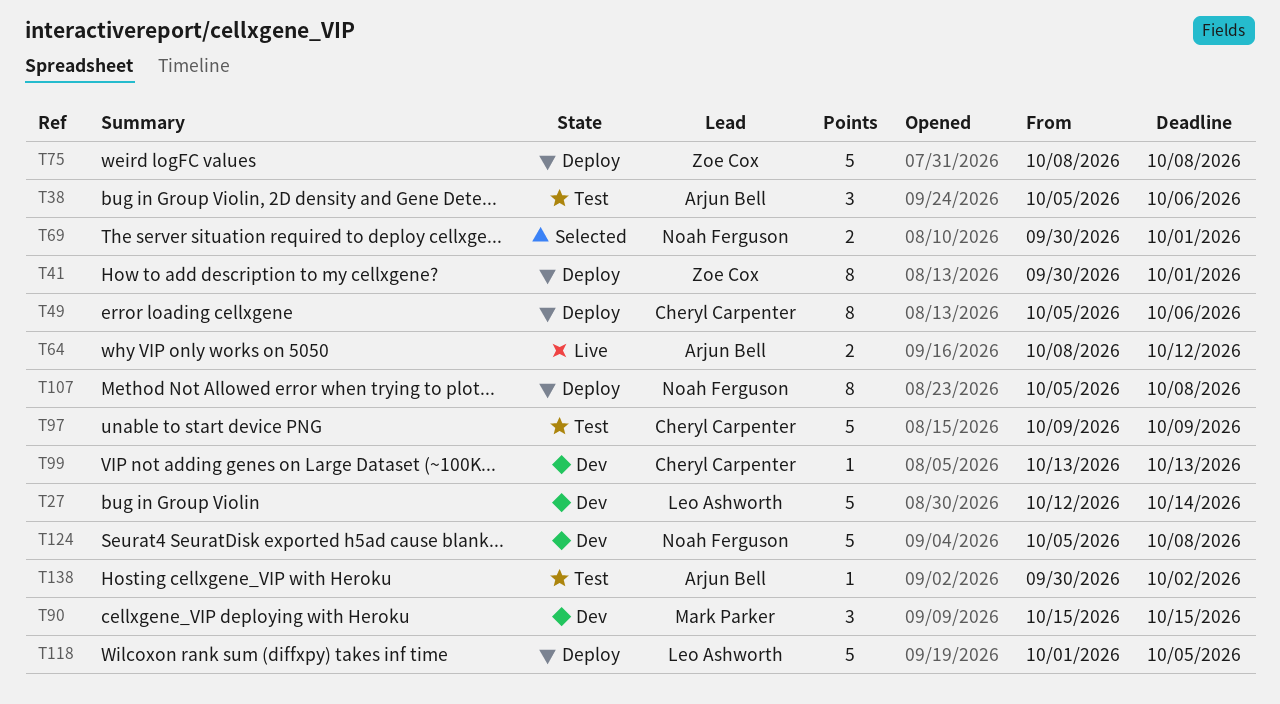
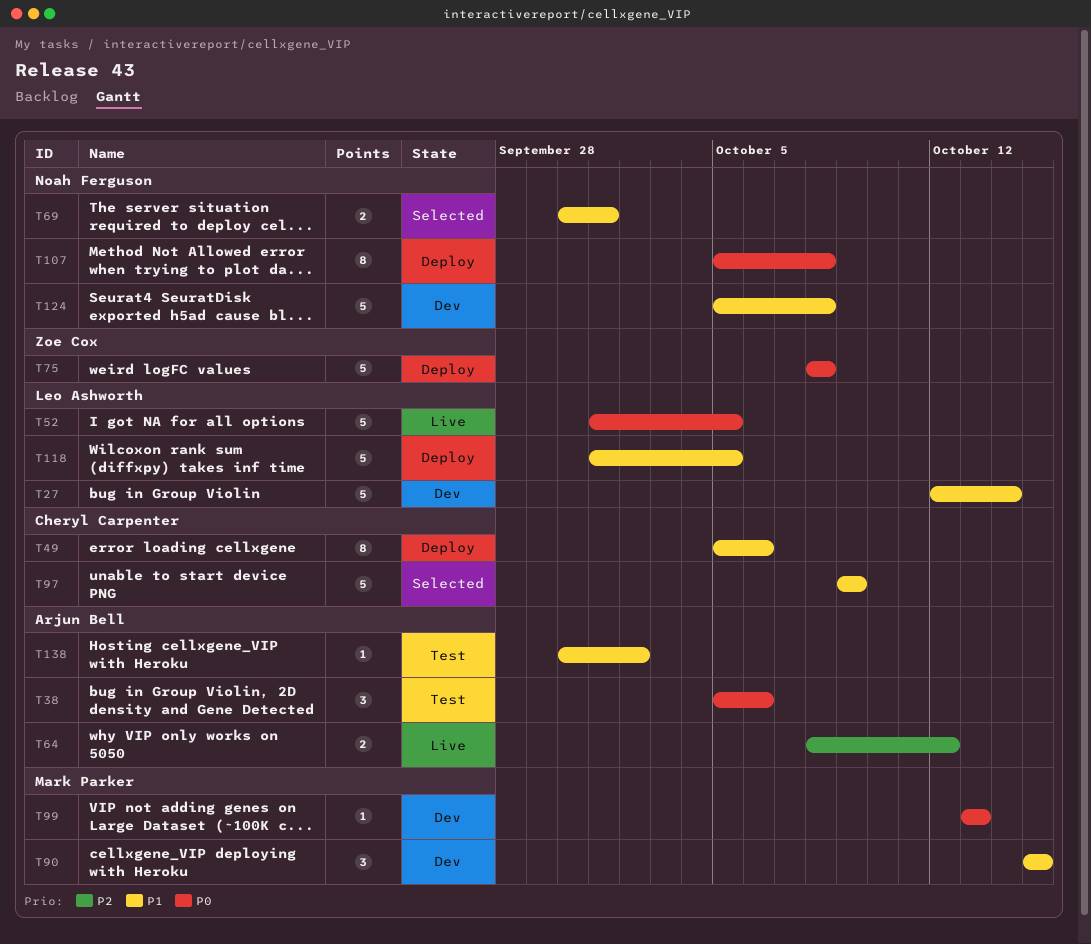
T41: present -> none
T52: none -> present
T97, status: Test -> Selected
T99, owner: Cheryl Carpenter -> Mark Parker

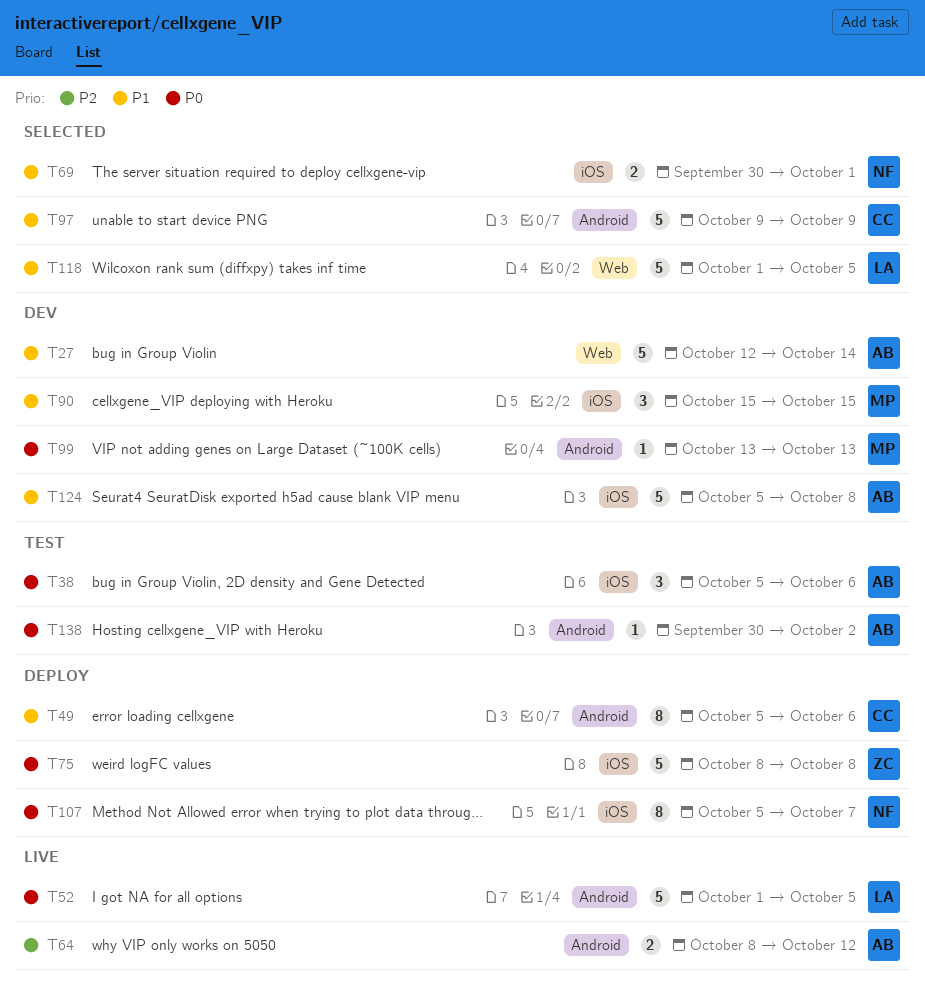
T27, owner: Leo Ashworth -> Arjun Bell
T107, due: Oct 8 -> Oct 7
T118, status: Deploy -> Selected
T124, owner: Noah Ferguson -> Arjun Bell
T138, priority: P1 -> P0

